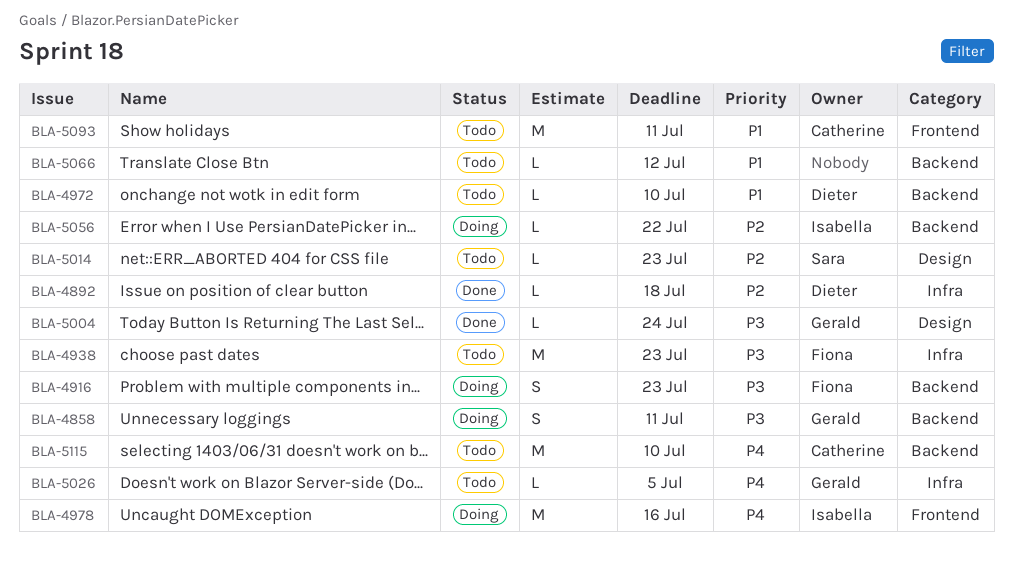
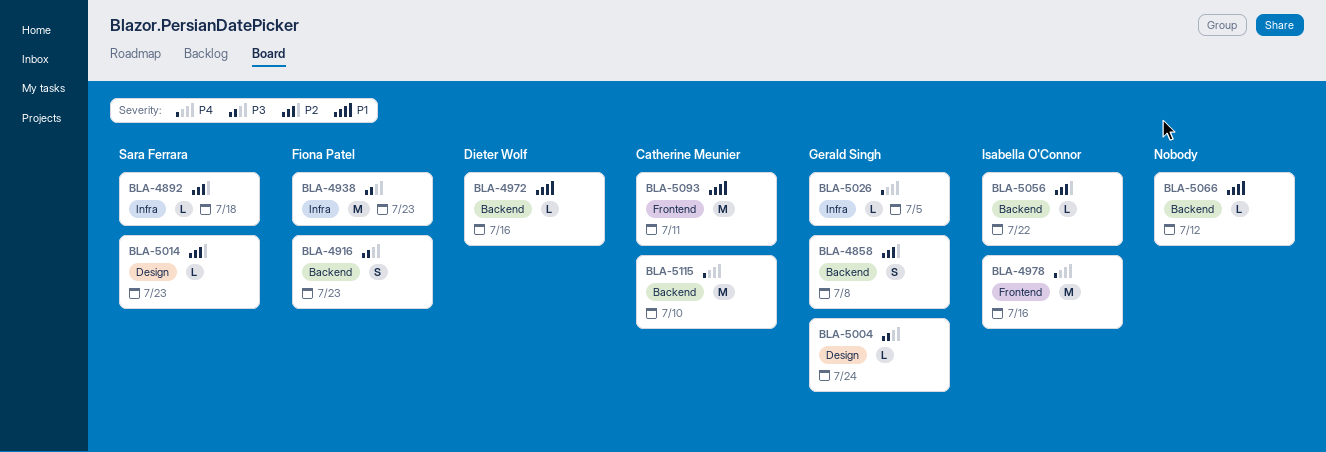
BLA-4858, priority: P3 -> P2
BLA-4858, due: Jul 11 -> Jul 8
BLA-4892, owner: Dieter Wolf -> Sara Ferrara
BLA-4972, due: Jul 10 -> Jul 16

